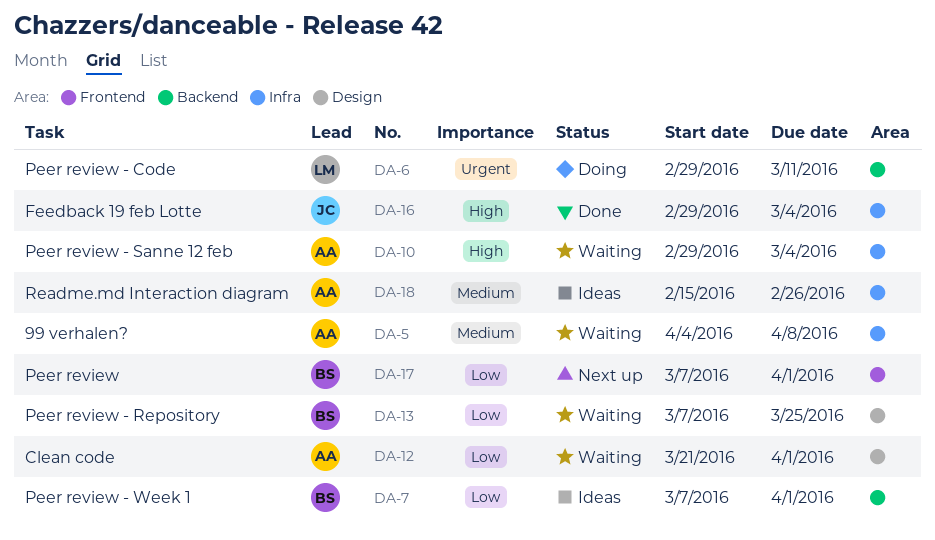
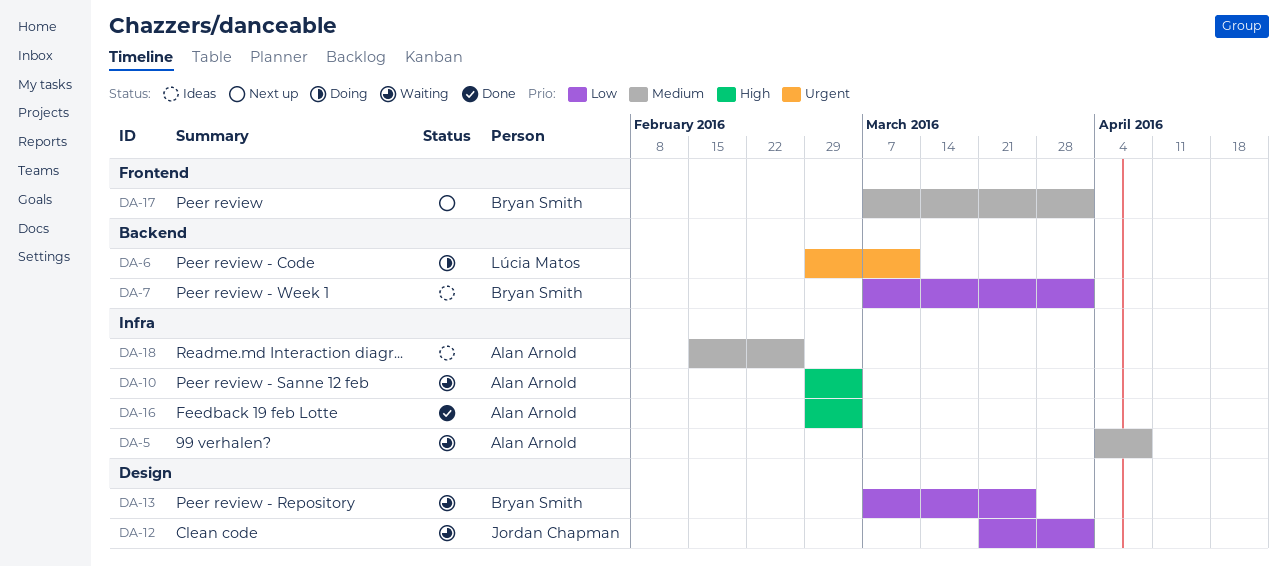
DA-12, owner: Alan Arnold -> Jordan Chapman
DA-16, owner: Jordan Chapman -> Alan Arnold
DA-17, priority: Low -> Medium

